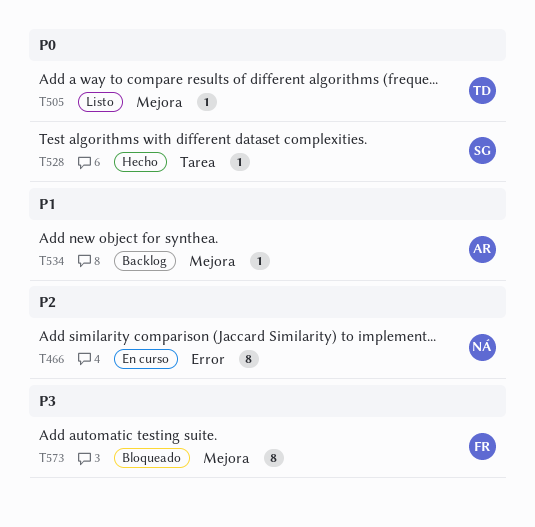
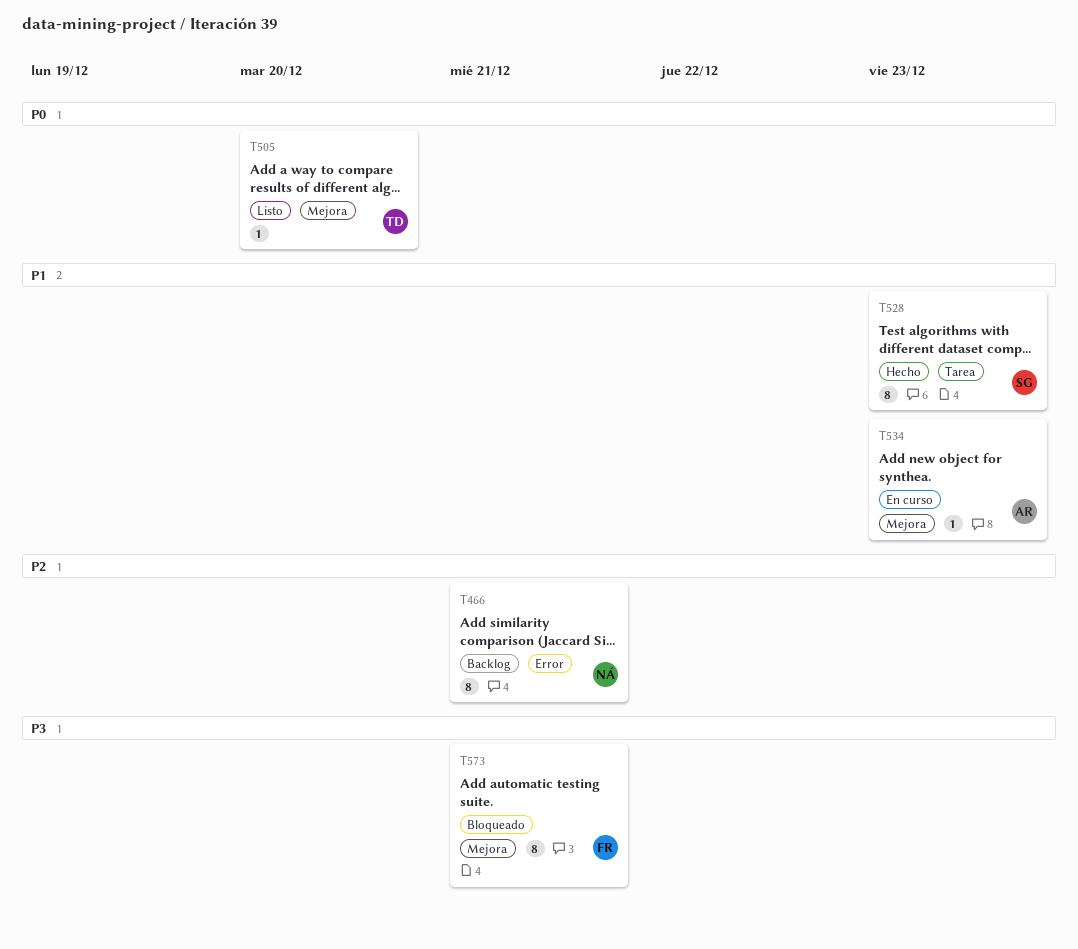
T466, status: En curso -> Backlog
T528, priority: P0 -> P1
T528, estimate: 1 -> 8
T534, status: Backlog -> En curso

